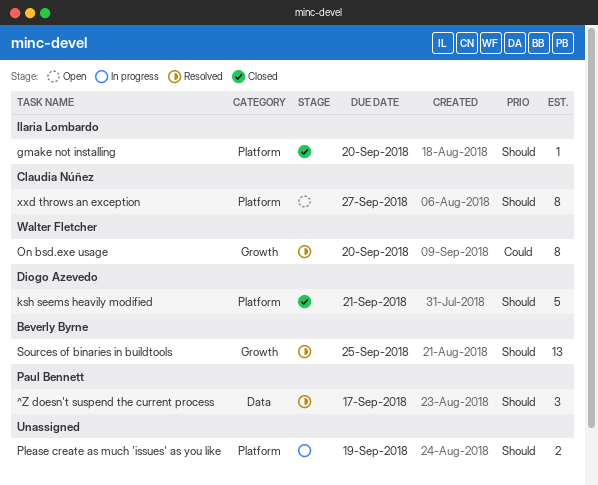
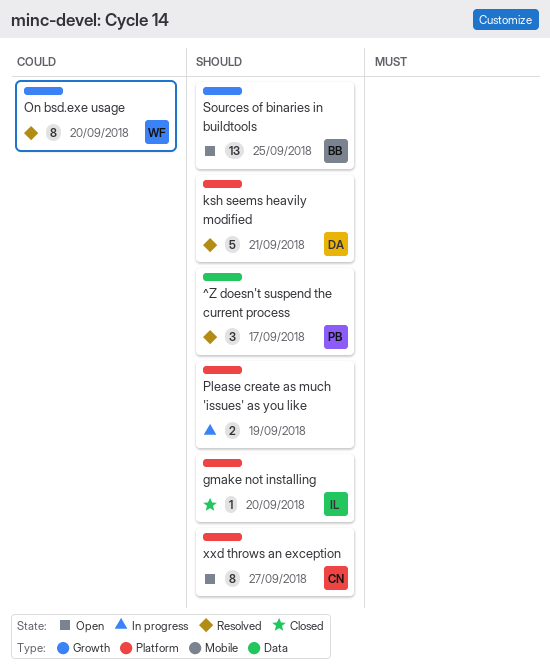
ksh seems heavily modified, status: Closed -> Resolved
Sources of binaries in buildtools, status: Resolved -> Open

